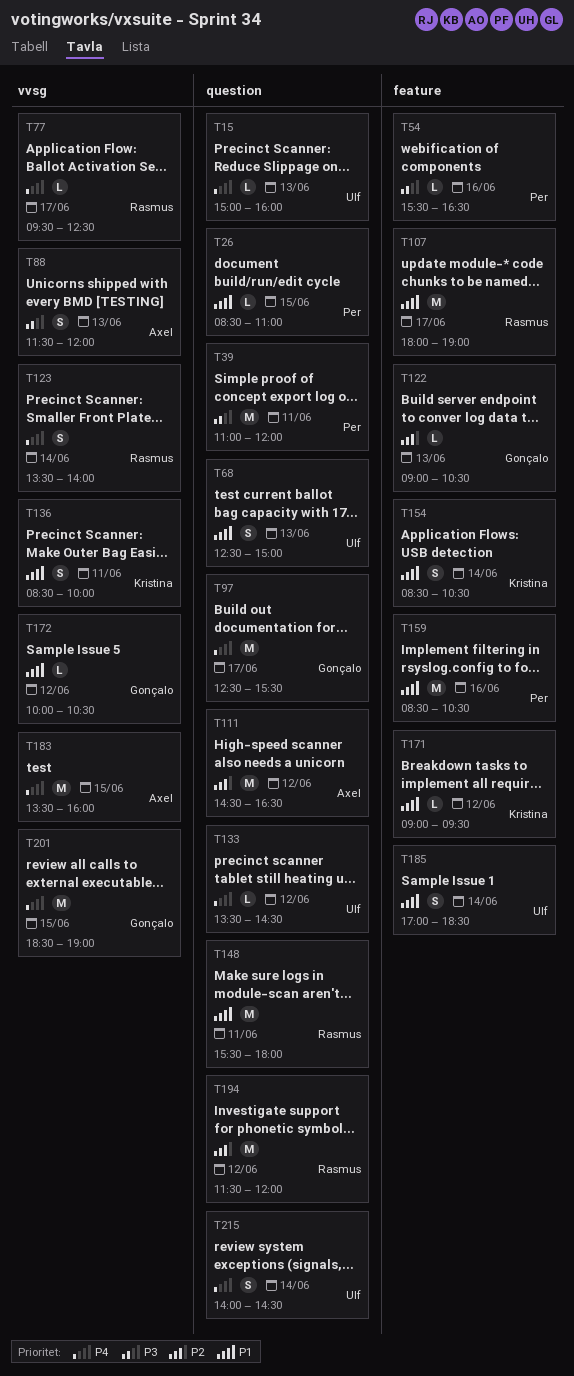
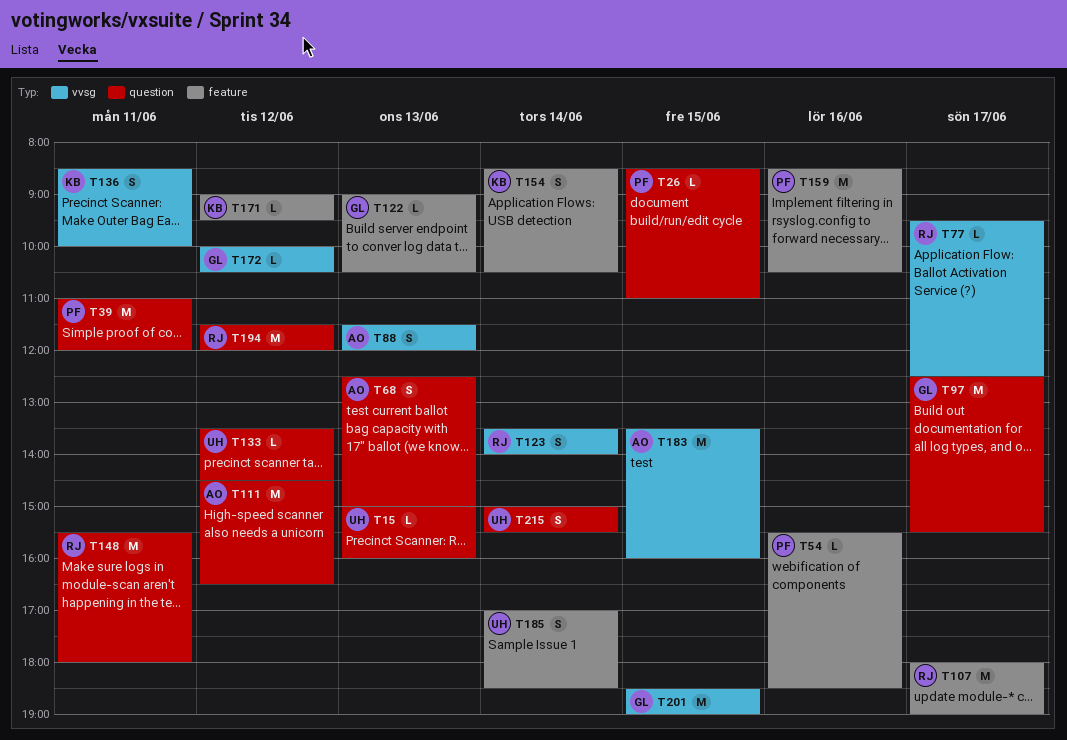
T54, ends: 16:30 -> 18:30
T68, owner: Ulf -> Axel
T215, begins: 14:00 -> 15:00
T215, ends: 14:30 -> 15:30

